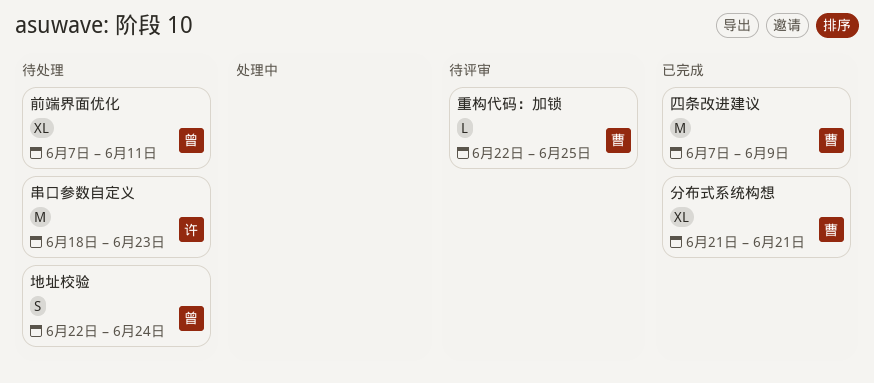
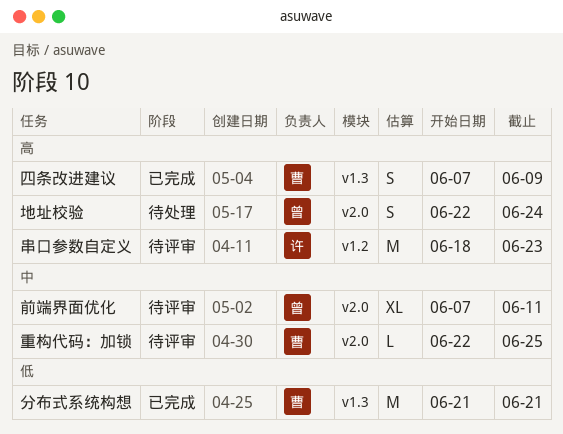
串口参数自定义, status: 待处理 -> 待评审
分布式系统构想, estimate: XL -> M
前端界面优化, status: 待处理 -> 待评审
四条改进建议, estimate: M -> S

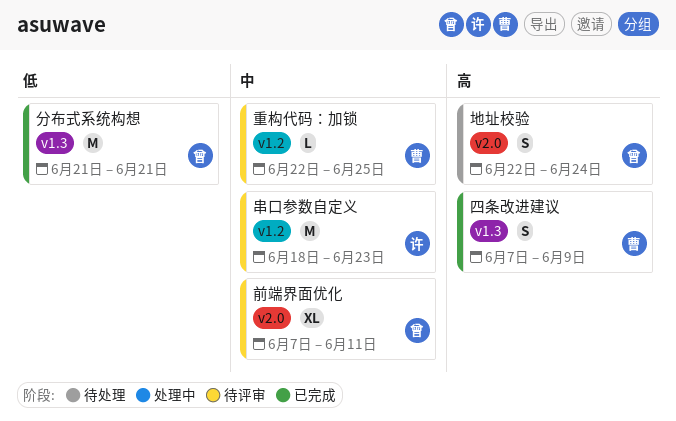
串口参数自定义, priority: 高 -> 中
分布式系统构想, owner: 曹 -> 曾
重构代码：加锁, label: v2.0 -> v1.2

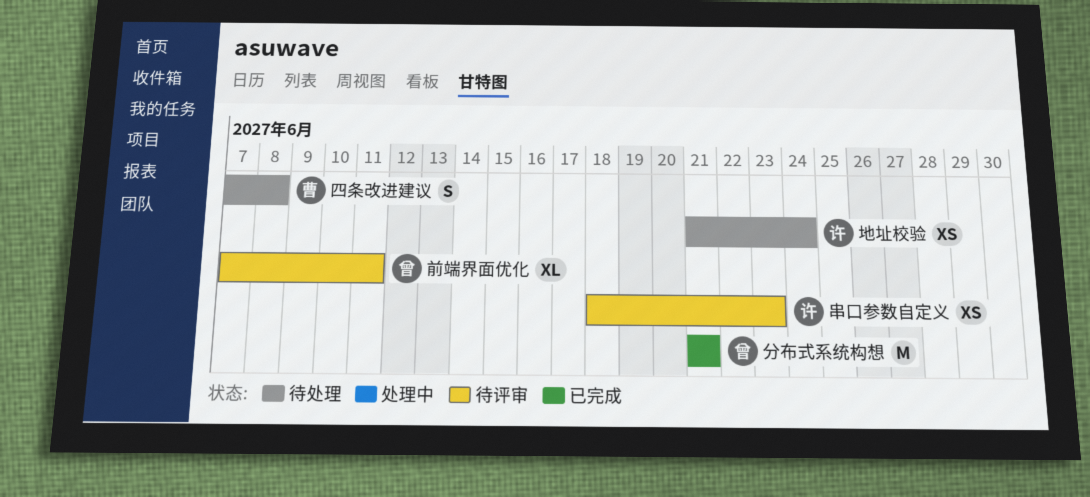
串口参数自定义, estimate: M -> XS
四条改进建议, status: 已完成 -> 待处理
四条改进建议, due: Jun 9 -> Jun 8
地址校验, owner: 曾 -> 许
地址校验, estimate: S -> XS
地址校验, start: Jun 22 -> Jun 21
重构代码：加锁: present -> none

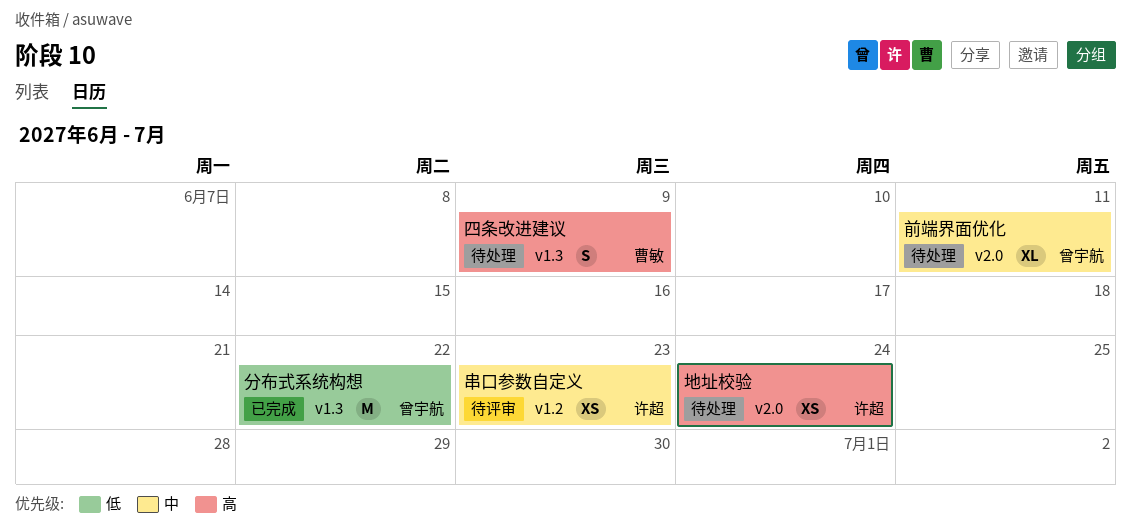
分布式系统构想, due: Jun 21 -> Jun 22
前端界面优化, status: 待评审 -> 待处理
四条改进建议, due: Jun 8 -> Jun 9

